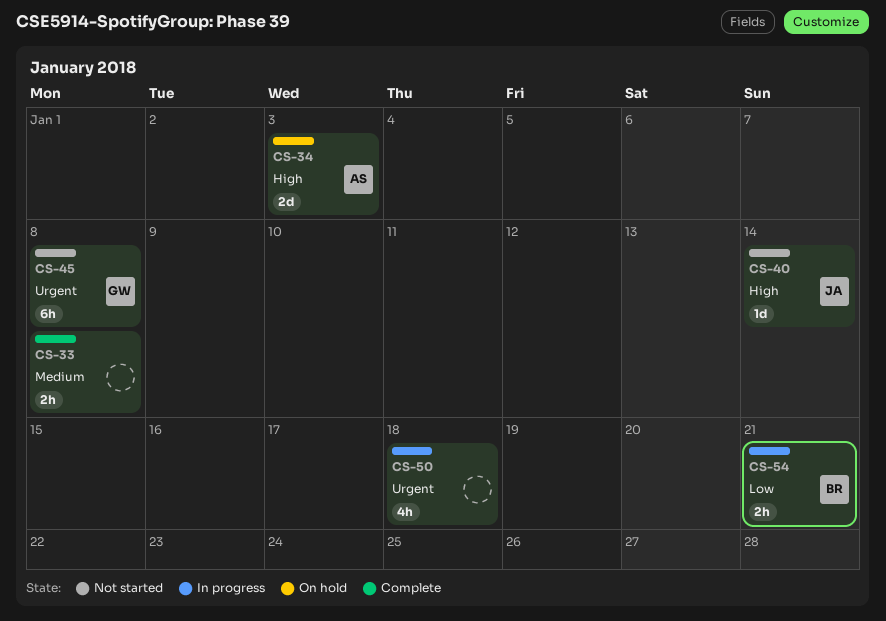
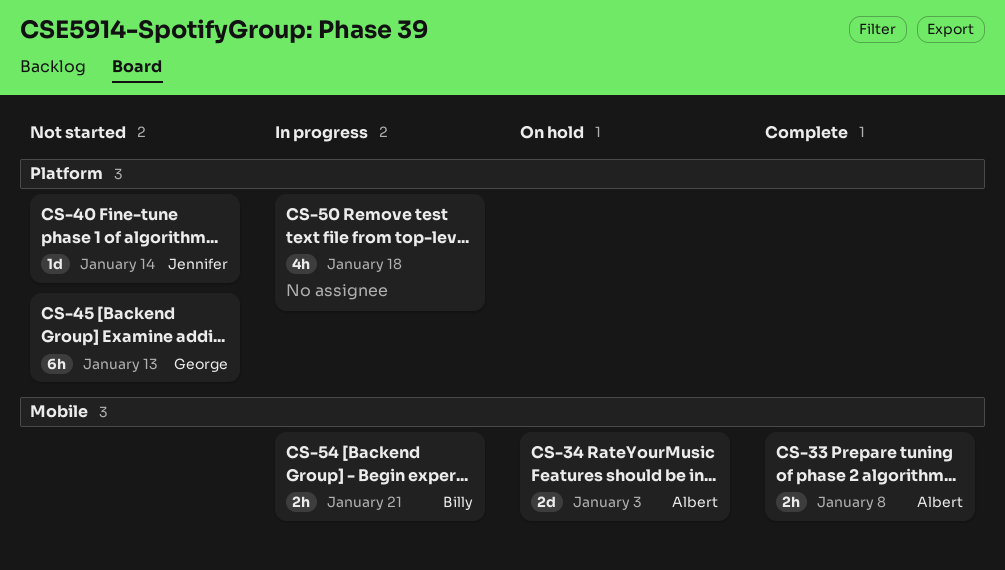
CS-33, owner: none -> Albert
CS-45, due: Jan 8 -> Jan 13

